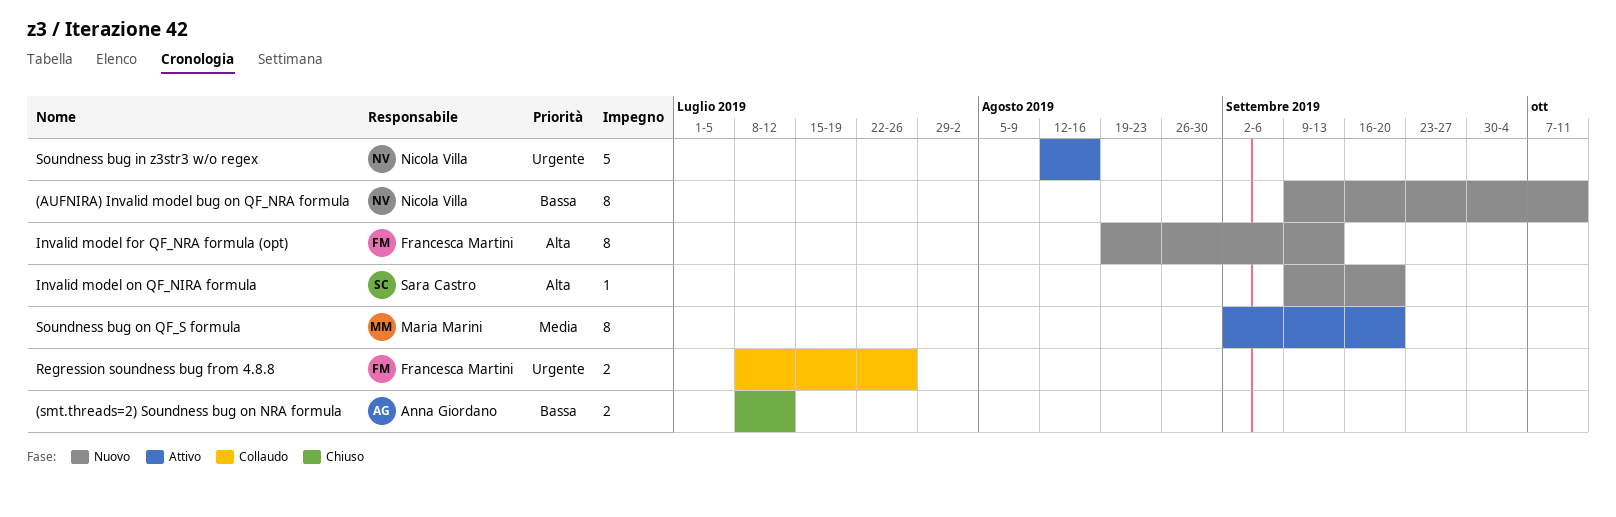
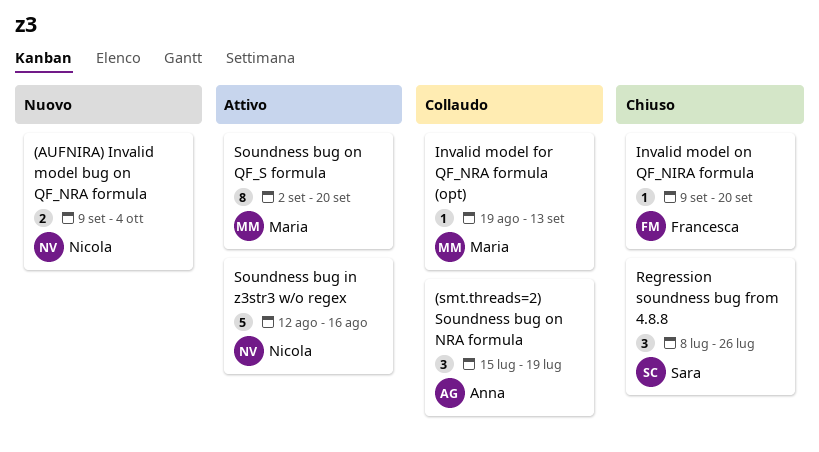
(AUFNIRA) Invalid model bug on QF_NRA formula, estimate: 8 -> 2
(AUFNIRA) Invalid model bug on QF_NRA formula, due: Oct 11 -> Oct 4
(smt.threads=2) Soundness bug on NRA formula, status: Chiuso -> Collaudo
(smt.threads=2) Soundness bug on NRA formula, estimate: 2 -> 3
(smt.threads=2) Soundness bug on NRA formula, start: Jul 8 -> Jul 15
(smt.threads=2) Soundness bug on NRA formula, due: Jul 12 -> Jul 19
Invalid model for QF_NRA formula (opt), status: Nuovo -> Collaudo
Invalid model for QF_NRA formula (opt), owner: Francesca Martini -> Maria Marini
Invalid model for QF_NRA formula (opt), estimate: 8 -> 1
Invalid model on QF_NIRA formula, status: Nuovo -> Chiuso
Invalid model on QF_NIRA formula, owner: Sara Castro -> Francesca Martini
Regression soundness bug from 4.8.8, status: Collaudo -> Chiuso
Regression soundness bug from 4.8.8, owner: Francesca Martini -> Sara Castro
Regression soundness bug from 4.8.8, estimate: 2 -> 3

